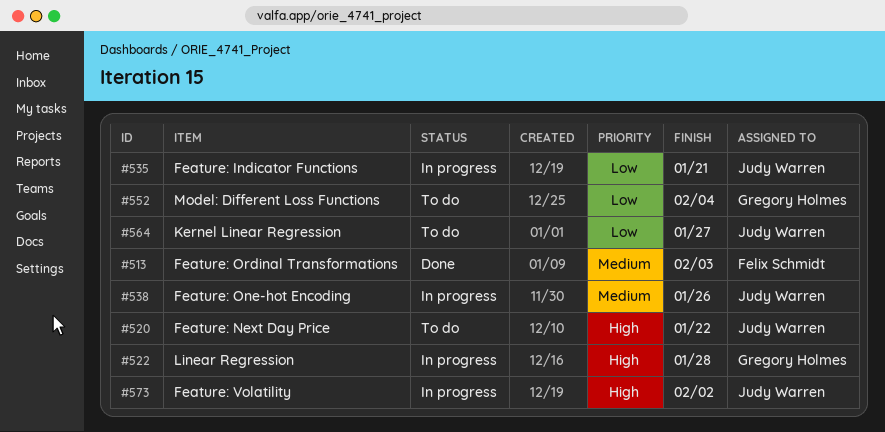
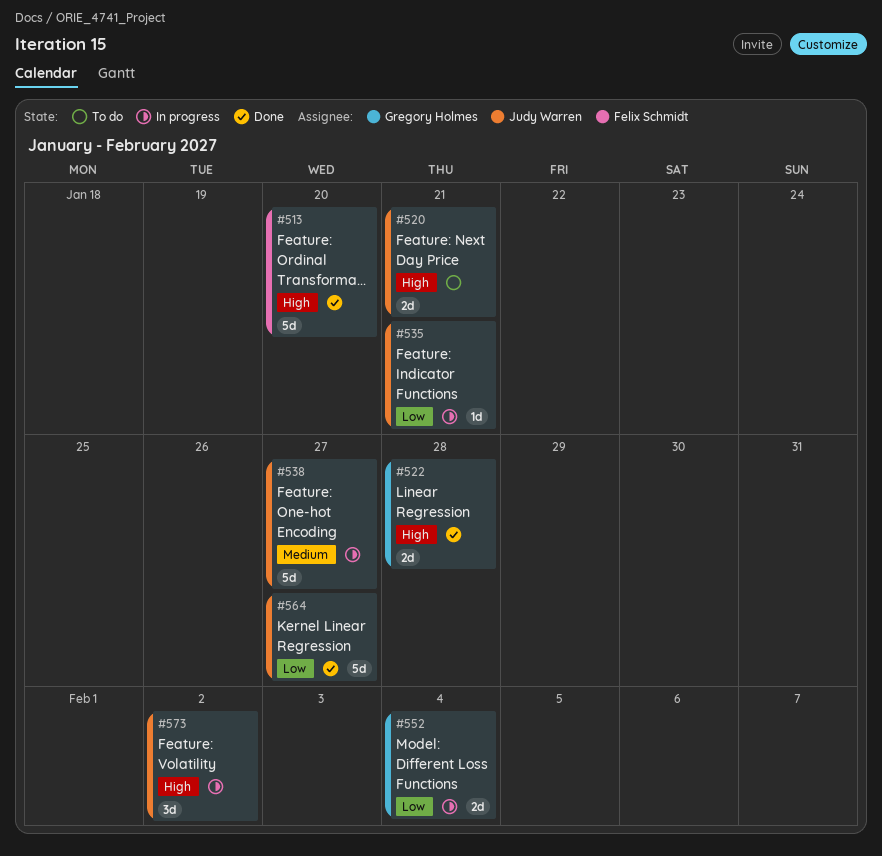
#513, priority: Medium -> High
#513, due: Feb 3 -> Jan 20
#520, due: Jan 22 -> Jan 21
#522, status: In progress -> Done
#538, due: Jan 26 -> Jan 27
#552, status: To do -> In progress
#564, status: To do -> Done

